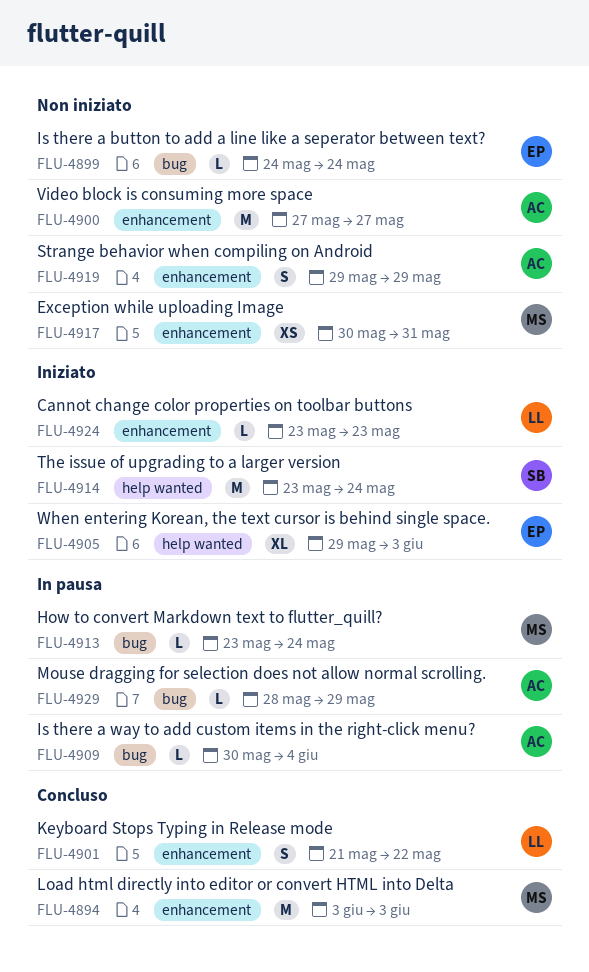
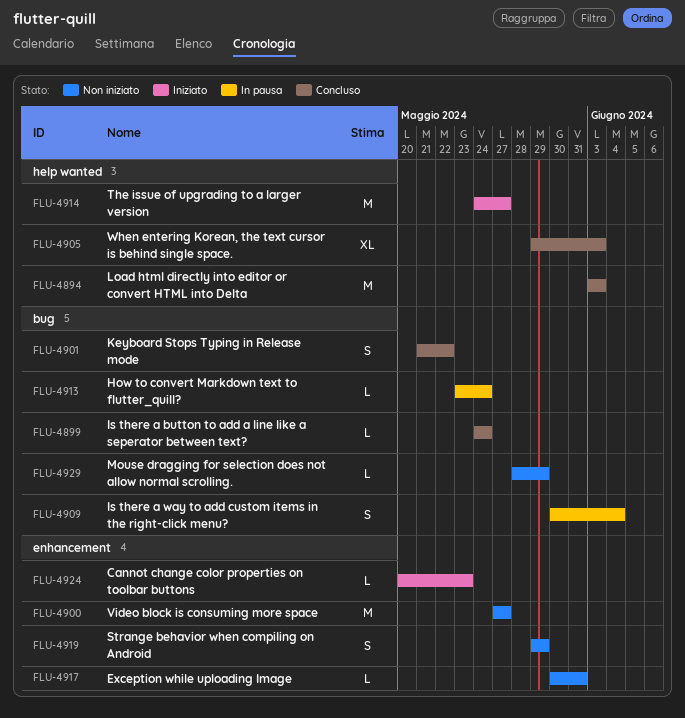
FLU-4894, label: enhancement -> help wanted
FLU-4899, status: Non iniziato -> Concluso
FLU-4901, label: enhancement -> bug
FLU-4905, status: Iniziato -> Concluso
FLU-4909, estimate: L -> S
FLU-4914, start: May 23 -> May 24
FLU-4914, due: May 24 -> May 27
FLU-4917, estimate: XS -> L
FLU-4924, start: May 23 -> May 20
FLU-4929, status: In pausa -> Non iniziato

